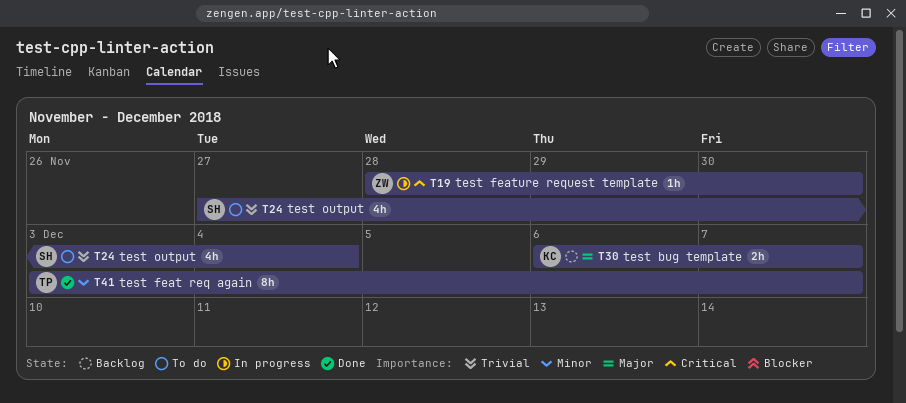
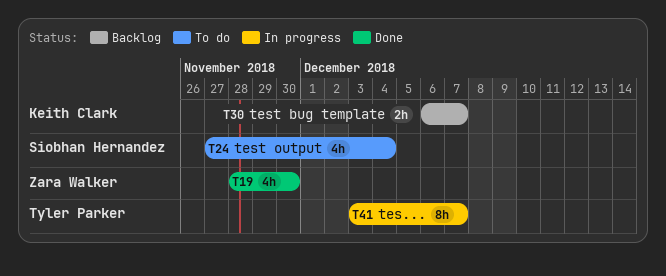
T19, status: In progress -> Done
T19, estimate: 1h -> 4h
T41, status: Done -> In progress

